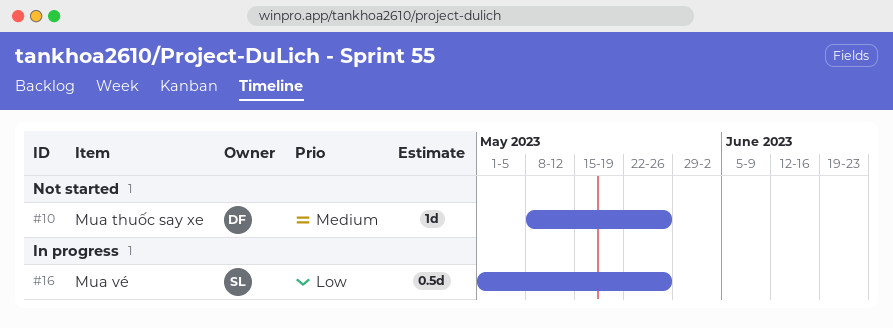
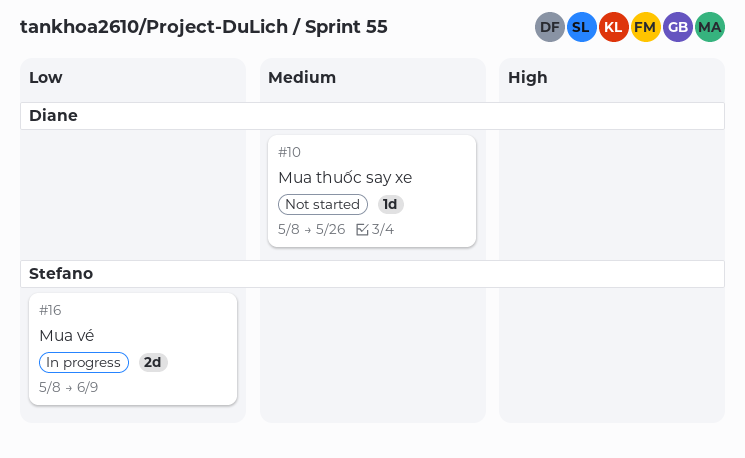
#16, estimate: 0.5d -> 2d
#16, start: May 1 -> May 8
#16, due: May 26 -> Jun 9

